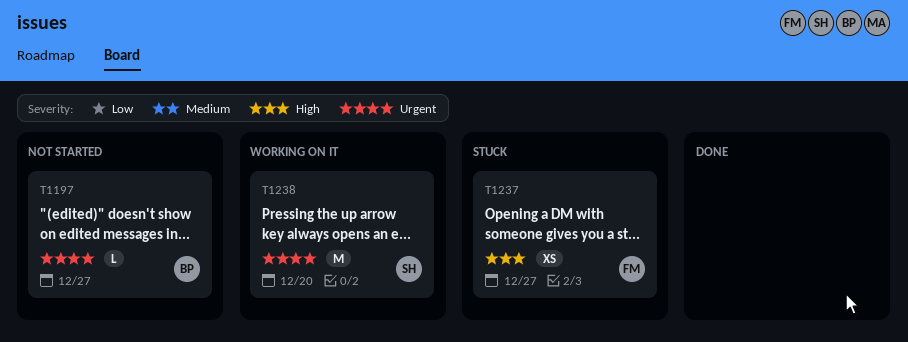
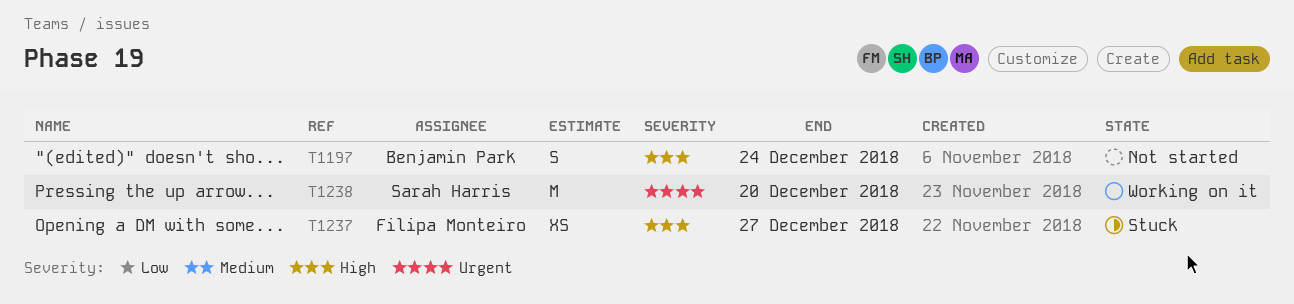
T1197, priority: Urgent -> High
T1197, estimate: L -> S
T1197, due: Dec 27 -> Dec 24

